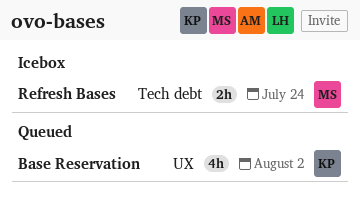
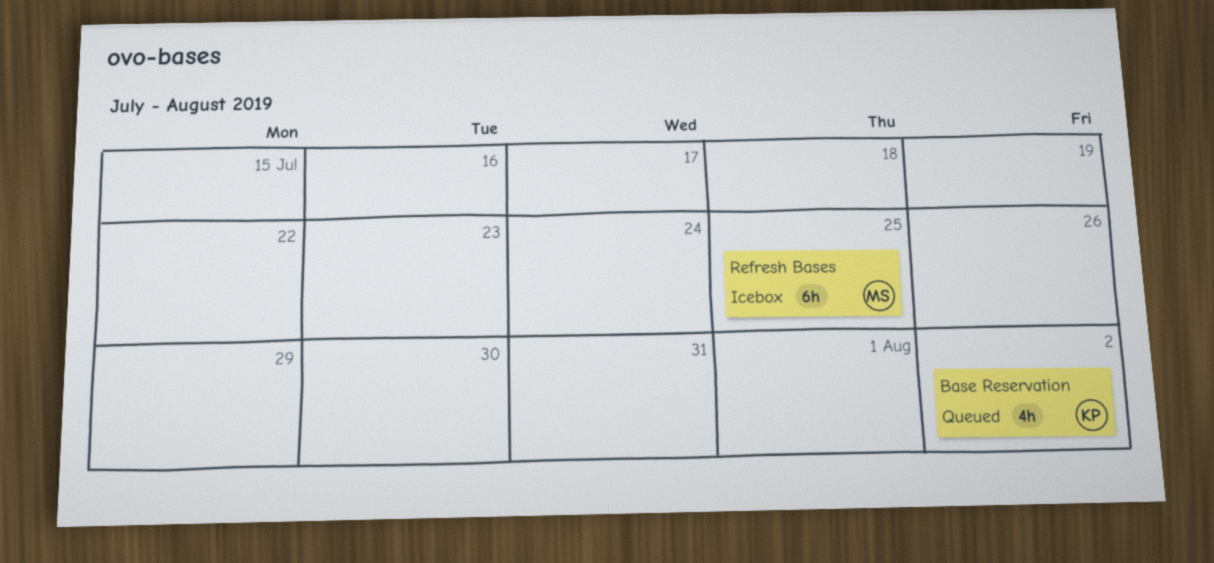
Refresh Bases, estimate: 2h -> 6h
Refresh Bases, due: Jul 24 -> Jul 25

